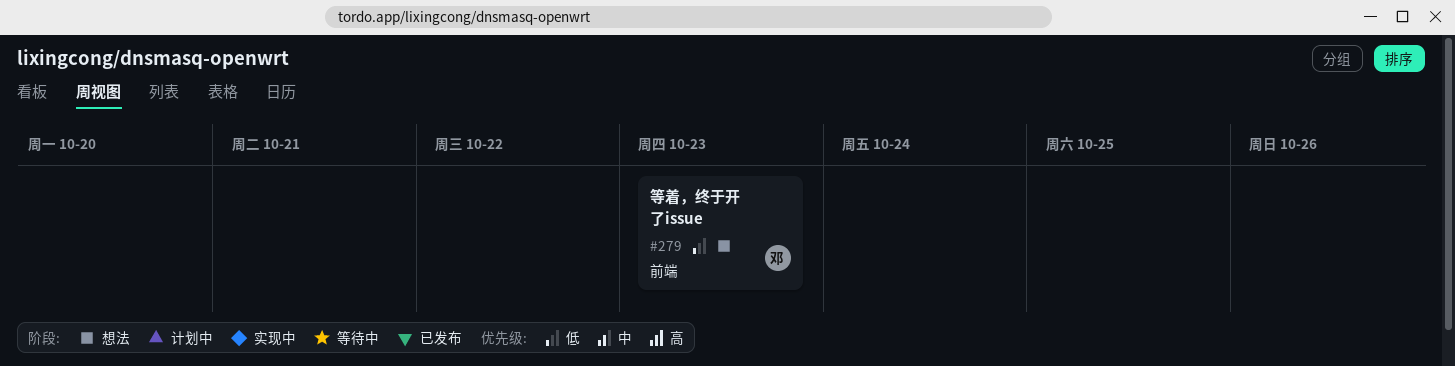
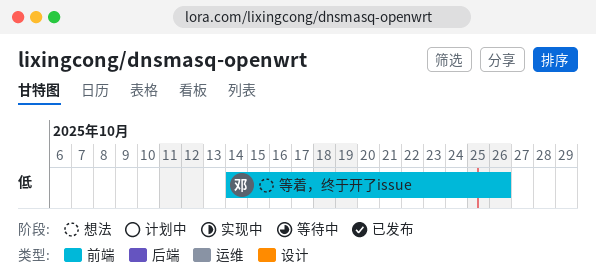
等着，终于开了issue, due: Oct 23 -> Oct 26

